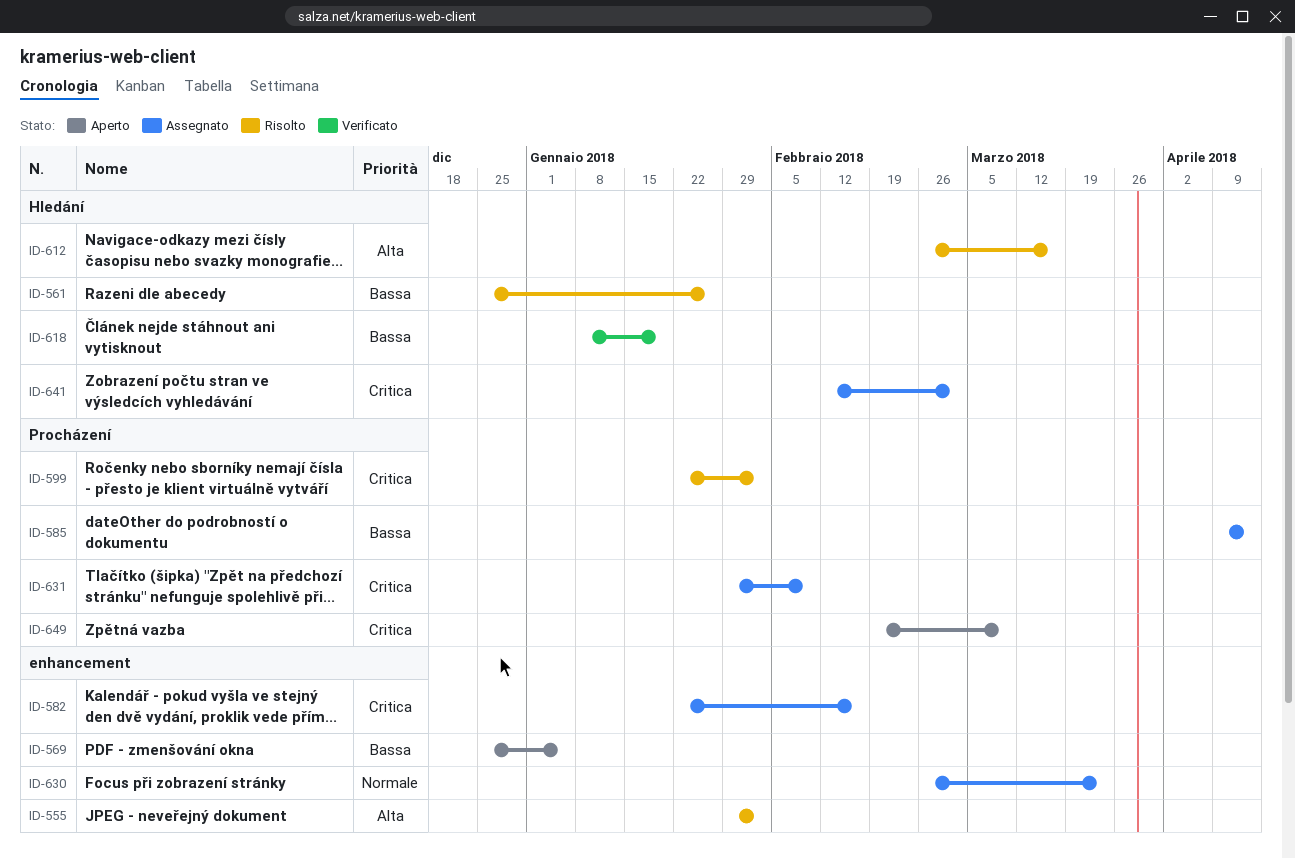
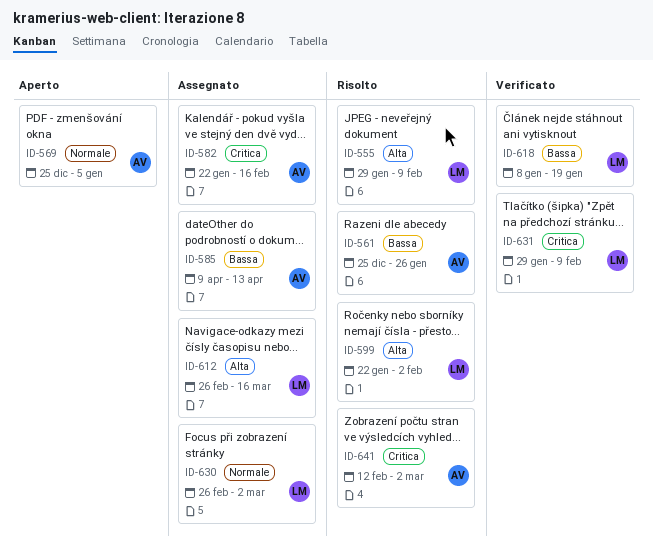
ID-555, due: Feb 2 -> Feb 9
ID-569, priority: Bassa -> Normale
ID-599, priority: Critica -> Alta
ID-612, status: Risolto -> Assegnato
ID-630, due: Mar 23 -> Mar 2
ID-631, status: Assegnato -> Verificato
ID-641, status: Assegnato -> Risolto
ID-649: present -> none

